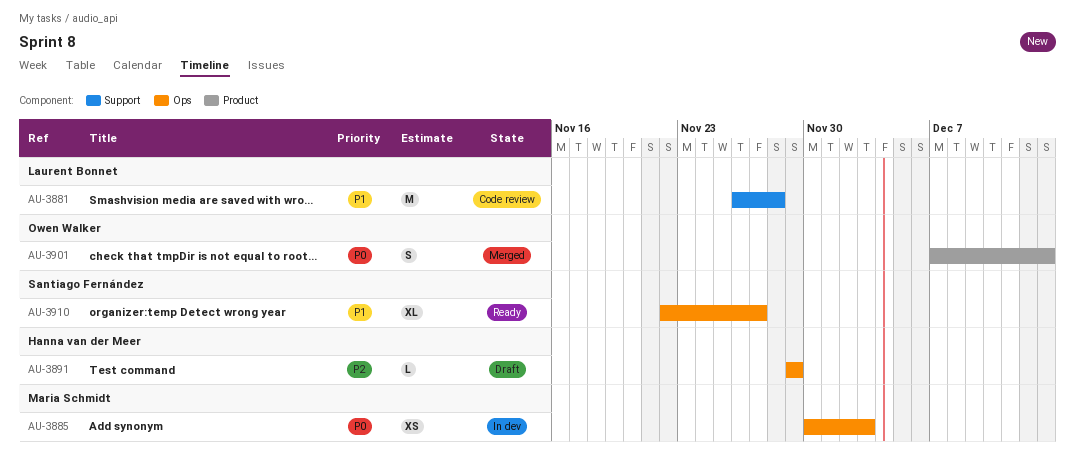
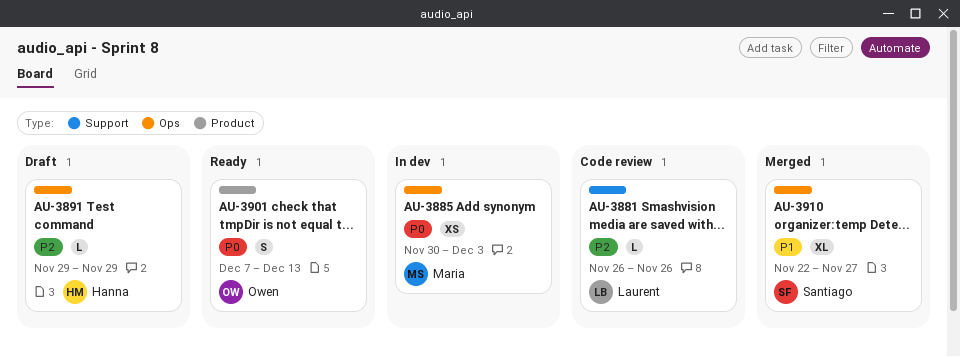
AU-3881, priority: P1 -> P2
AU-3881, estimate: M -> L
AU-3881, due: Nov 28 -> Nov 26
AU-3901, status: Merged -> Ready
AU-3910, status: Ready -> Merged

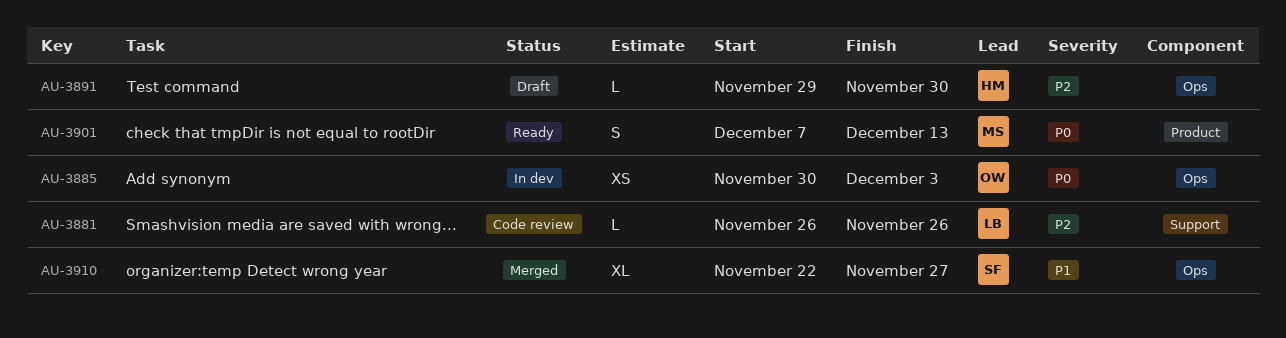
AU-3885, owner: Maria -> Owen
AU-3891, due: Nov 29 -> Nov 30
AU-3901, owner: Owen -> Maria

